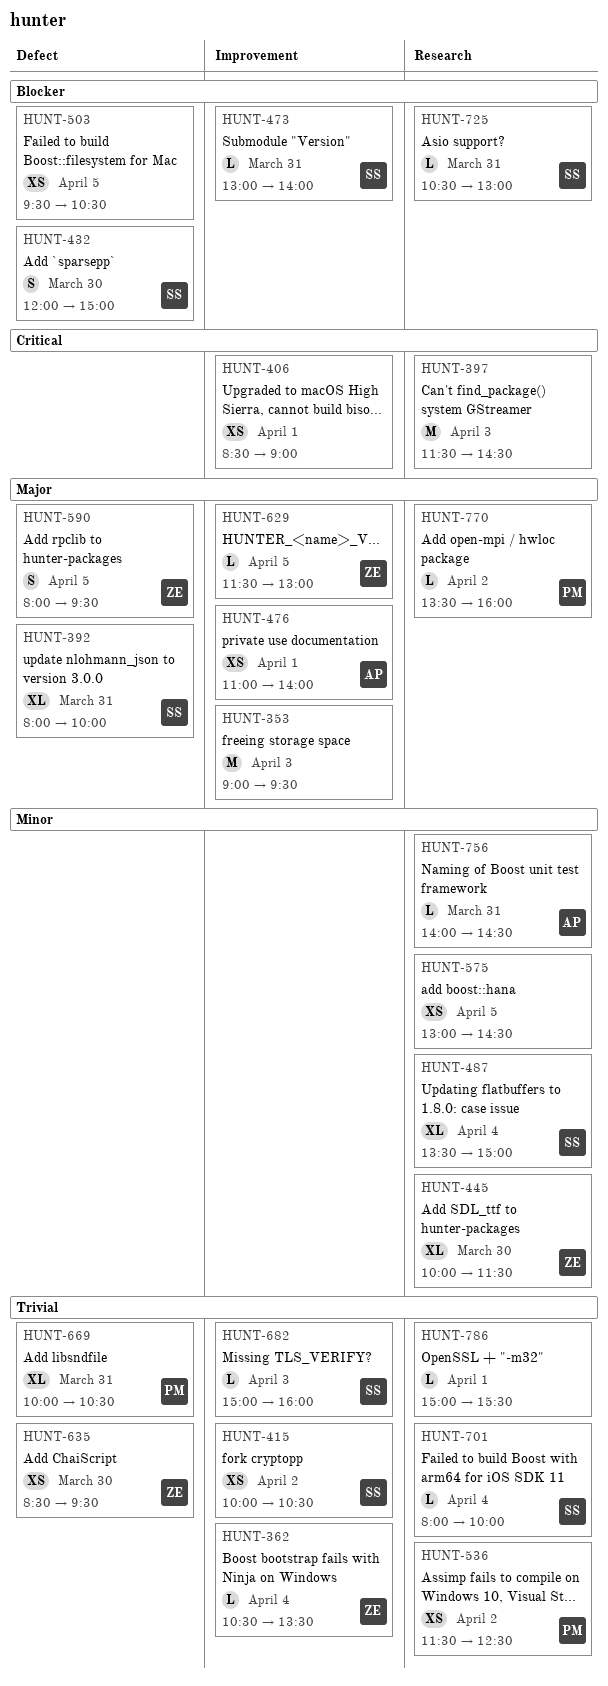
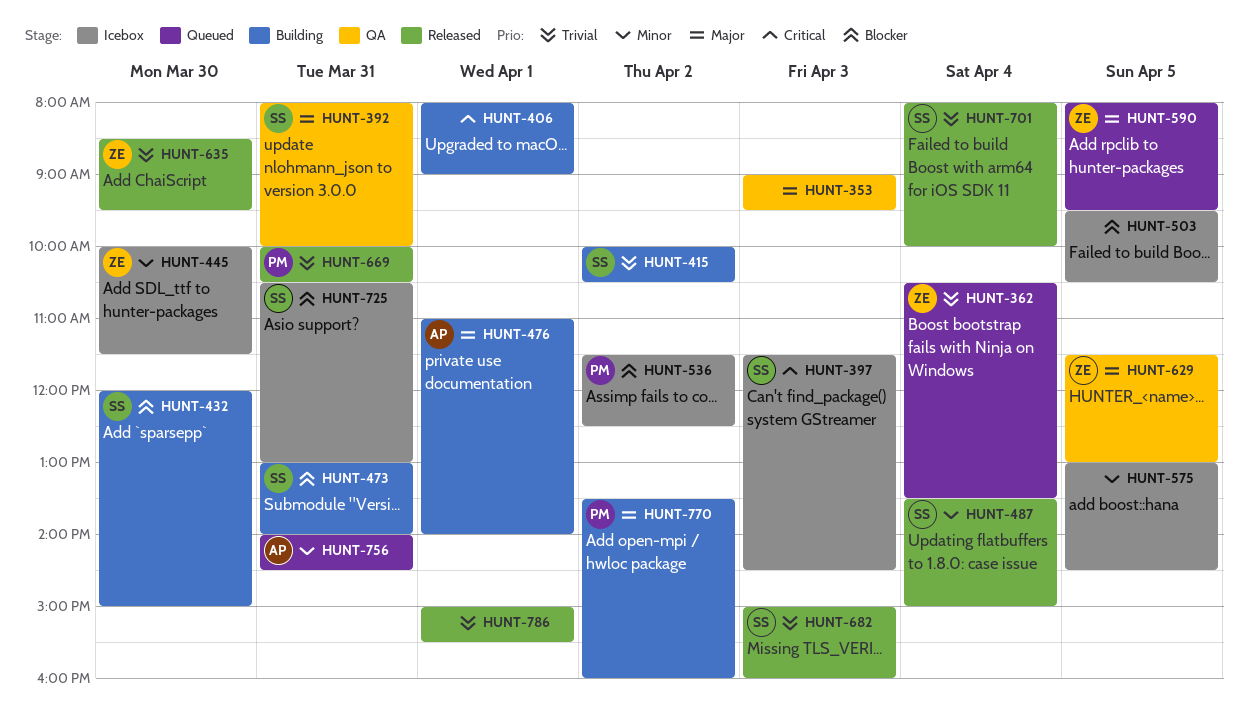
HUNT-397, owner: none -> SS
HUNT-406, begins: 08:30 -> 08:00
HUNT-536, priority: Trivial -> Blocker

